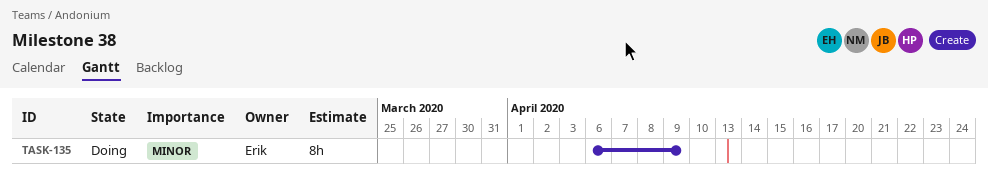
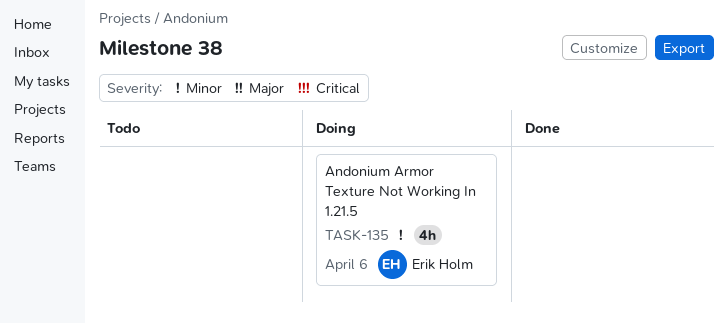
TASK-135, estimate: 8h -> 4h
TASK-135, due: Apr 9 -> Apr 6

